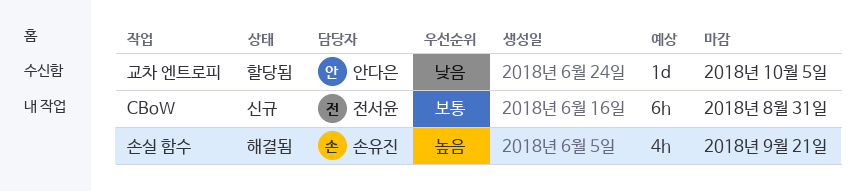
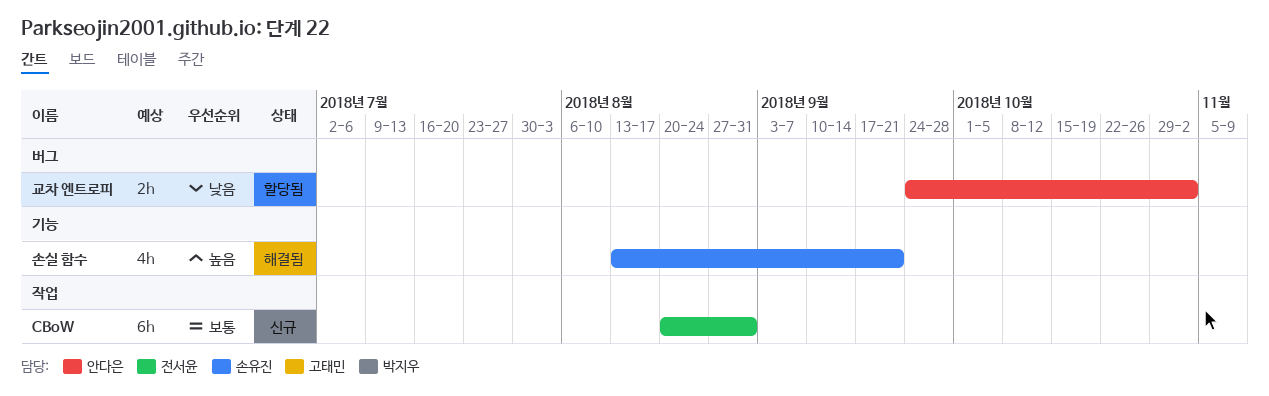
교차 엔트로피, estimate: 1d -> 2h
교차 엔트로피, due: Oct 5 -> Nov 2

